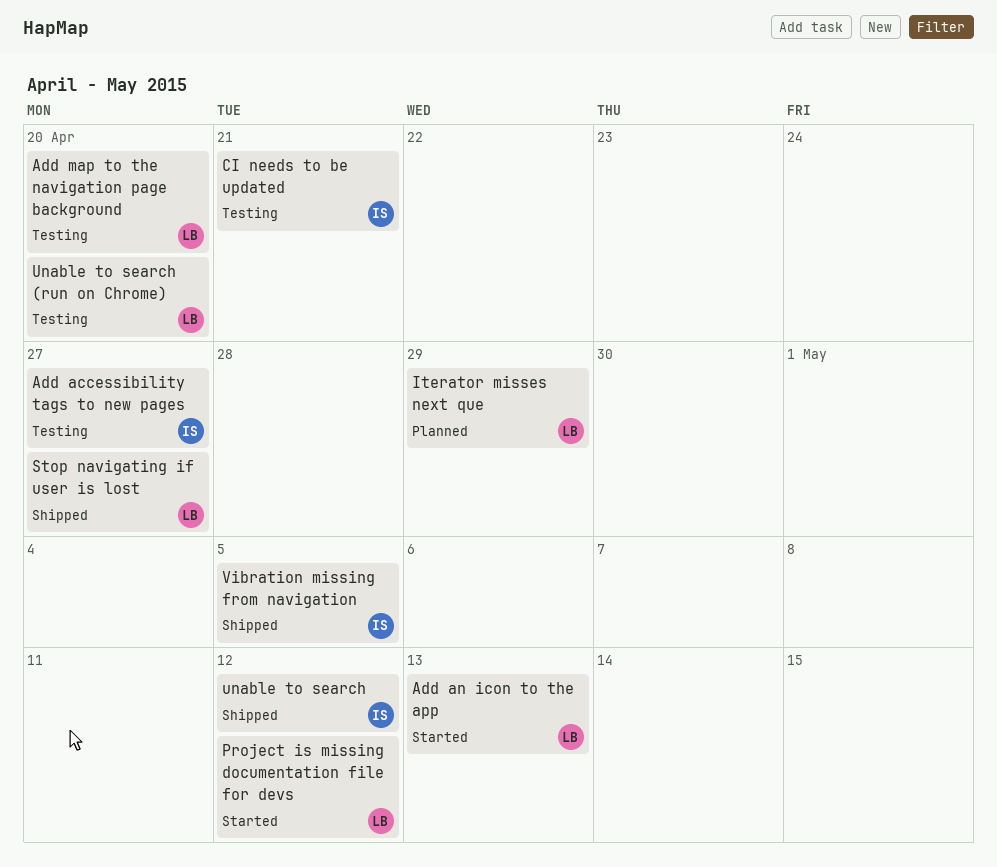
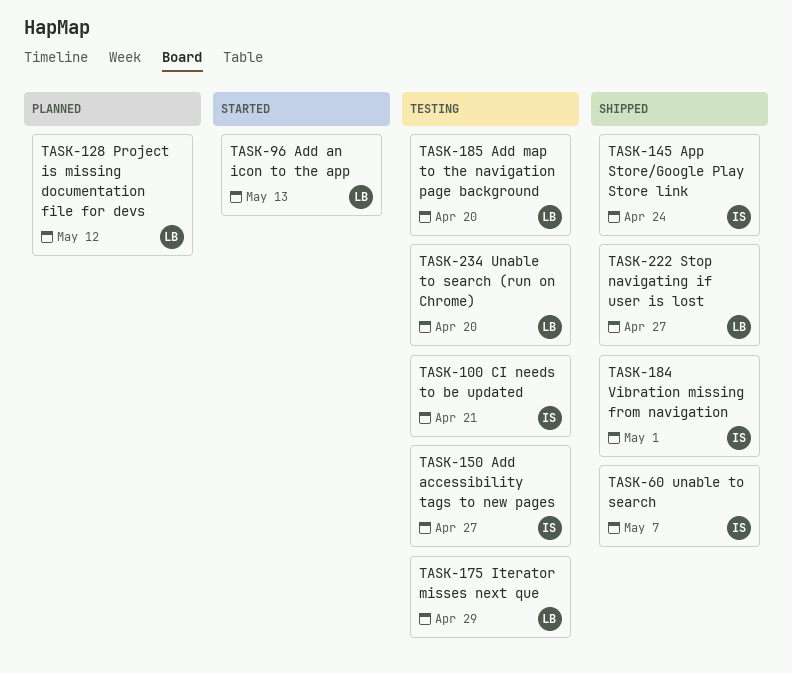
App Store/Google Play Store link: none -> present
Iterator misses next que, status: Planned -> Testing
Project is missing documentation file for devs, status: Started -> Planned
unable to search, due: May 12 -> May 7
Vibration missing from navigation, due: May 5 -> May 1

